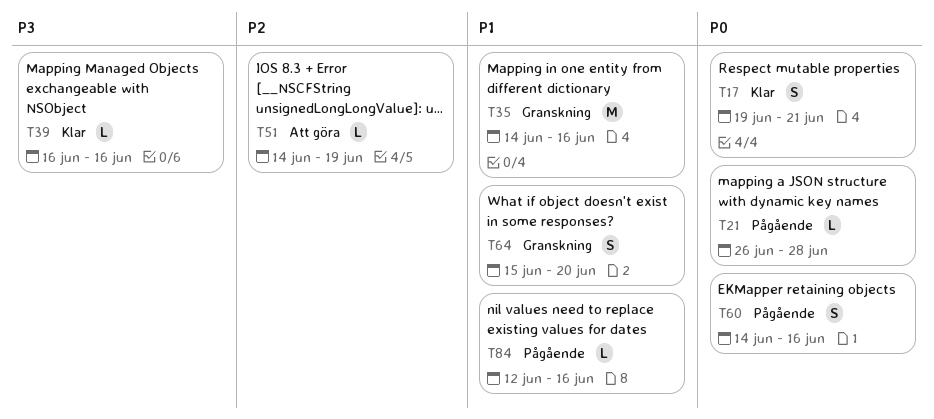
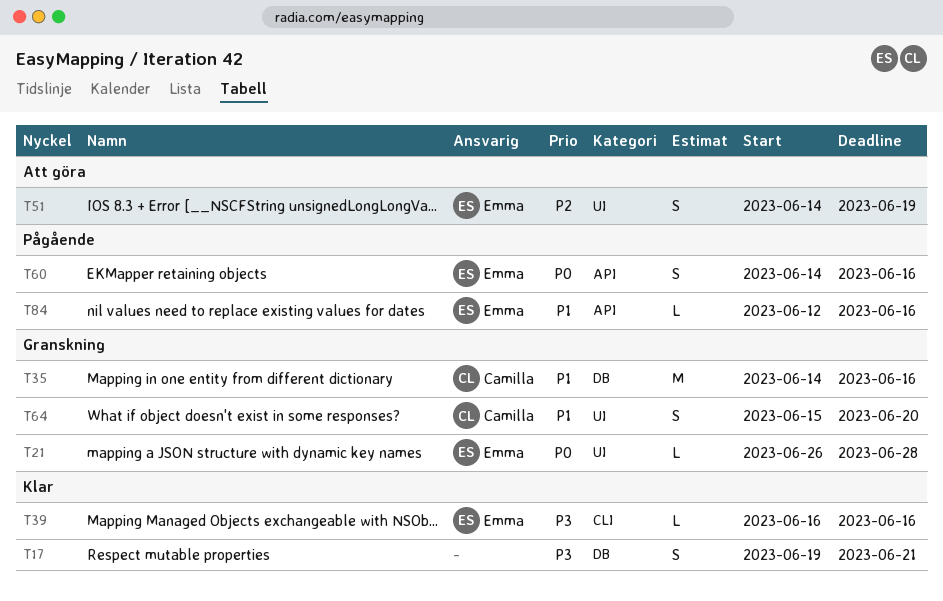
T17, priority: P0 -> P3
T21, status: Pågående -> Granskning
T51, estimate: L -> S

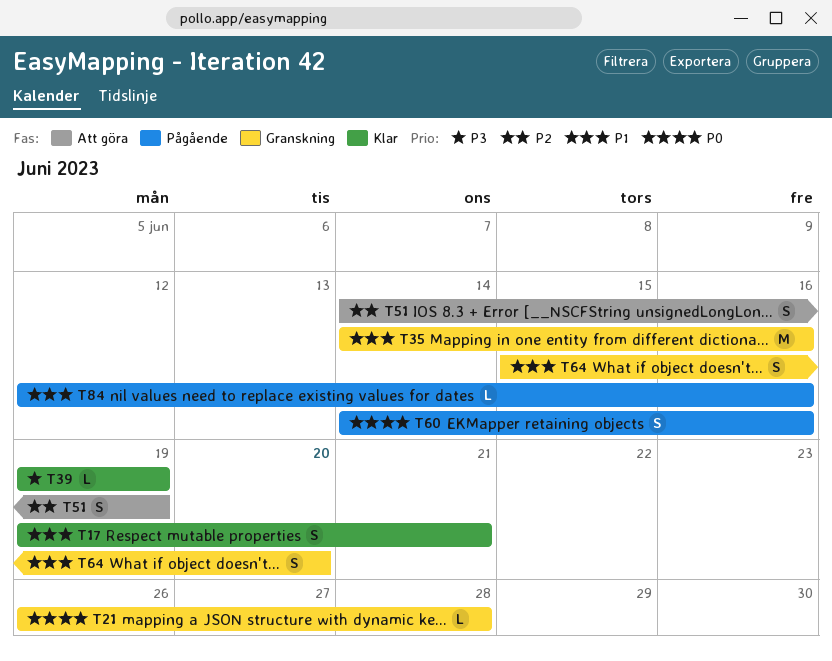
T17, priority: P3 -> P1
T39, start: Jun 16 -> Jun 19
T39, due: Jun 16 -> Jun 19

